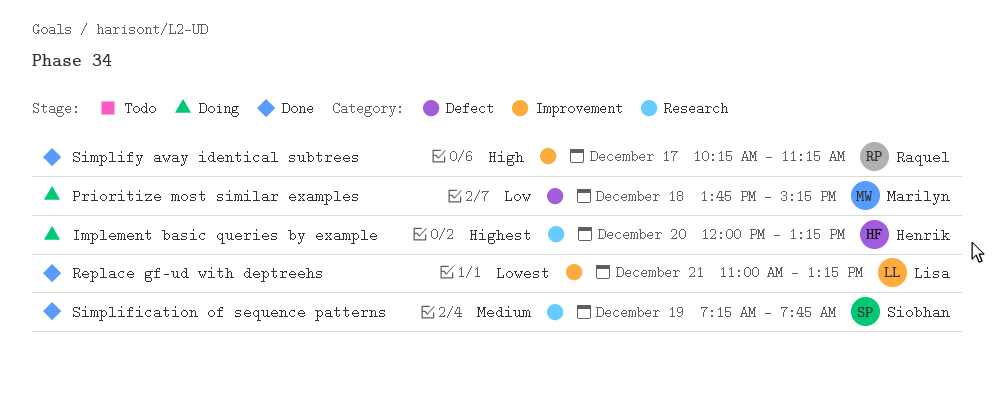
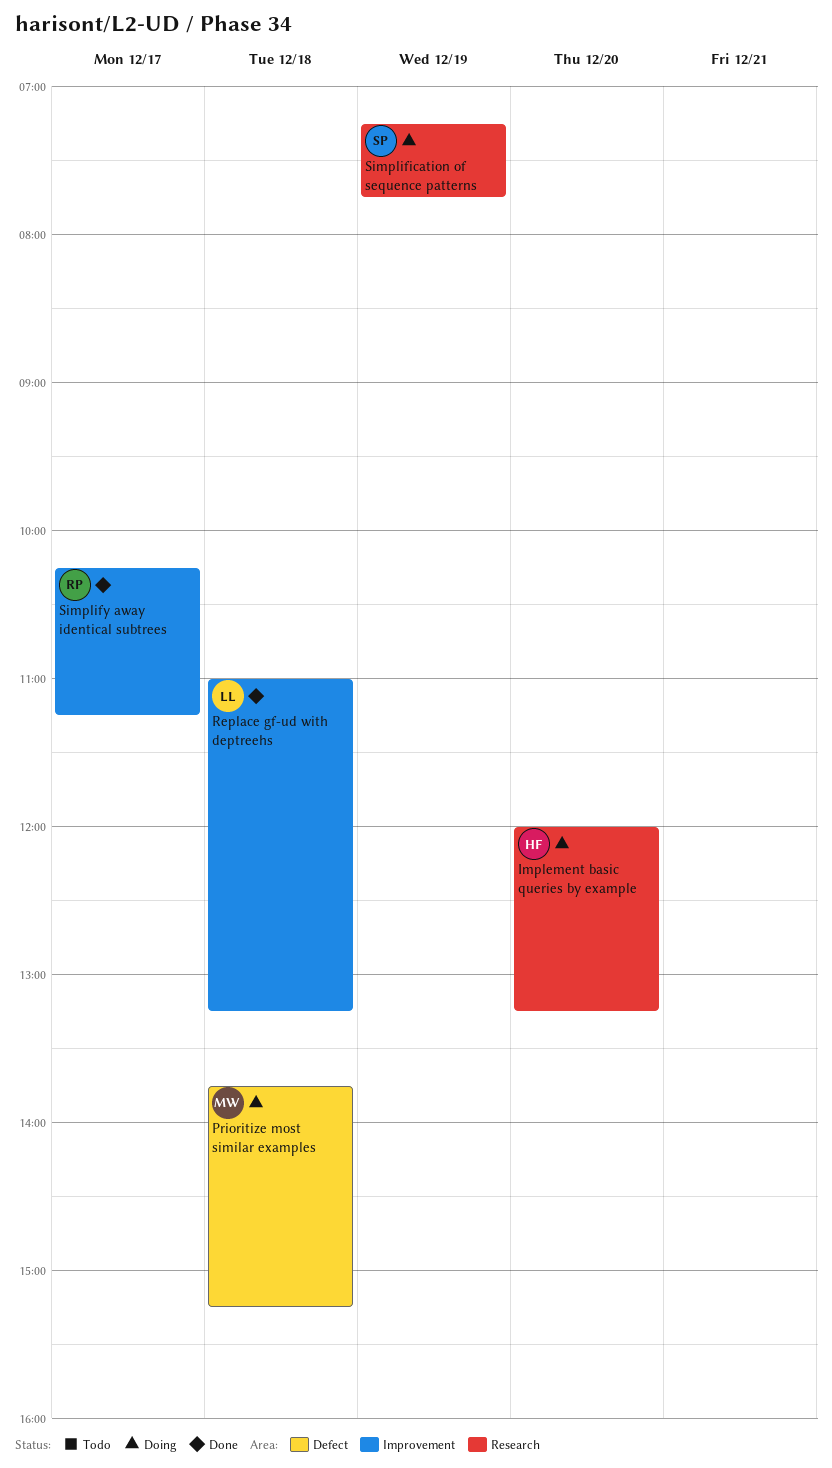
Replace gf-ud with deptreehs, day: Dec 21 -> Dec 18
Simplification of sequence patterns, status: Done -> Doing

